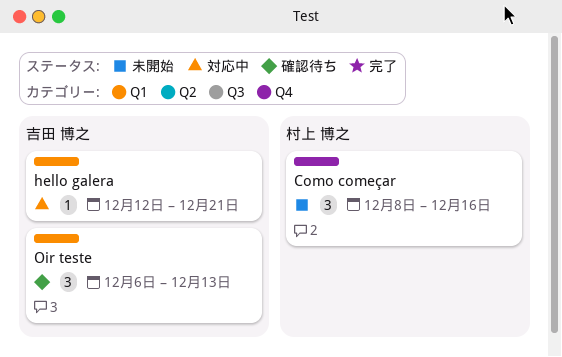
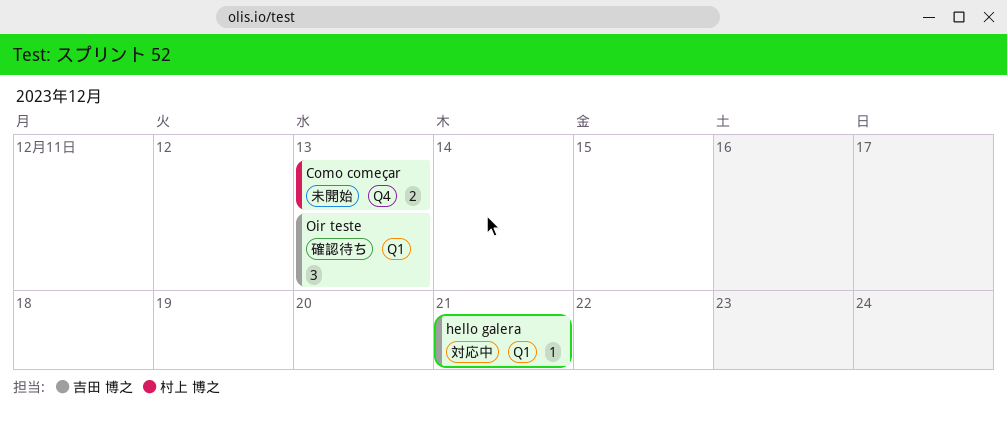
Como começar, estimate: 3 -> 2
Como começar, due: Dec 16 -> Dec 13

